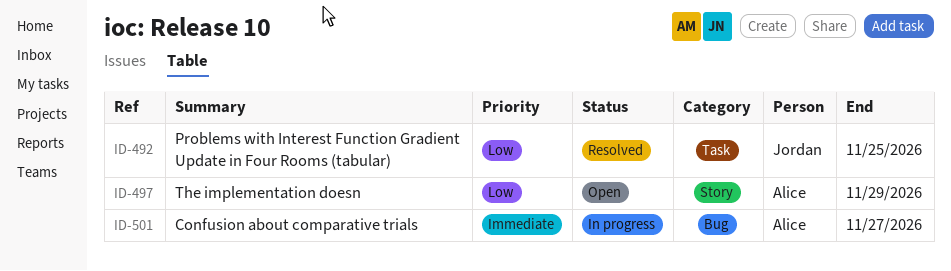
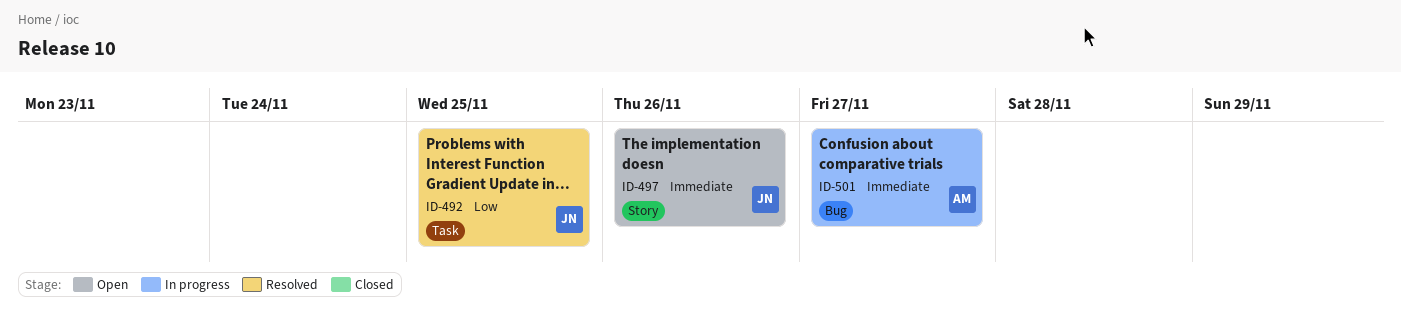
ID-497, owner: Alice -> Jordan
ID-497, priority: Low -> Immediate
ID-497, due: Nov 29 -> Nov 26

